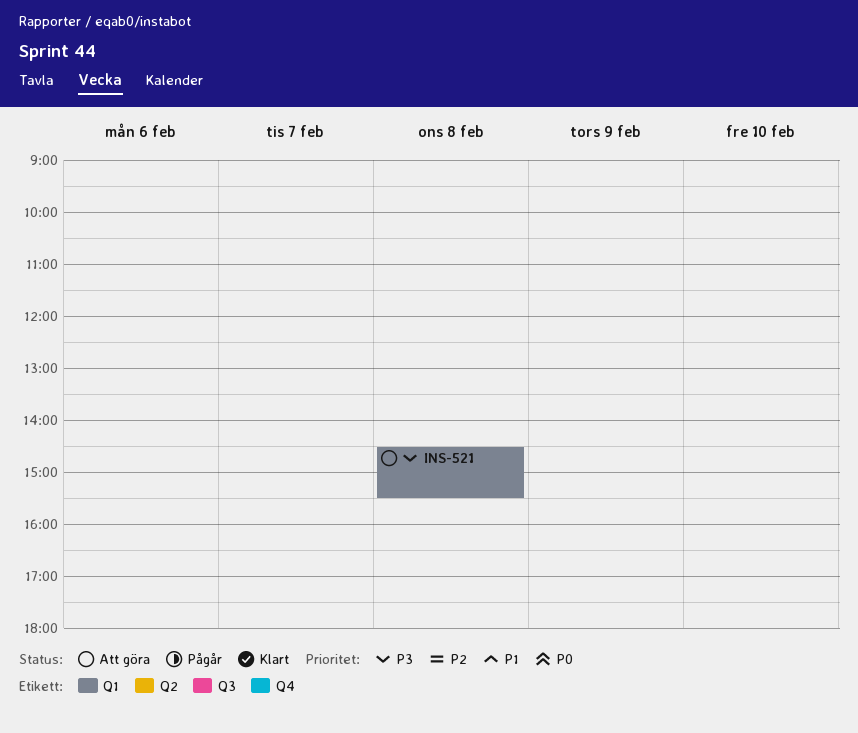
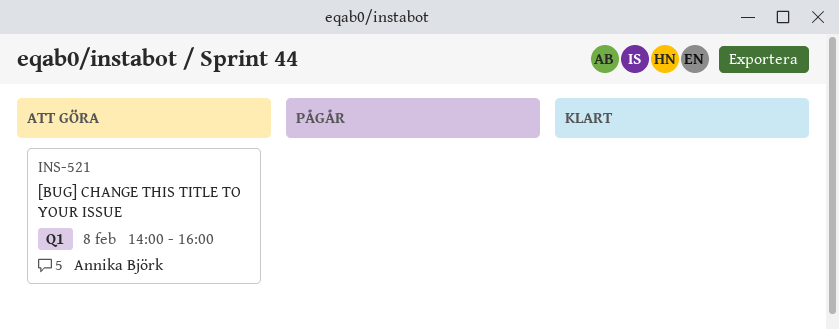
INS-521, begins: 14:30 -> 14:00
INS-521, ends: 15:30 -> 16:00

